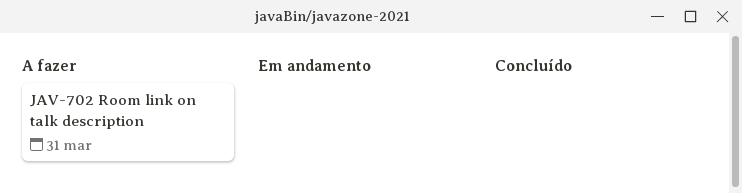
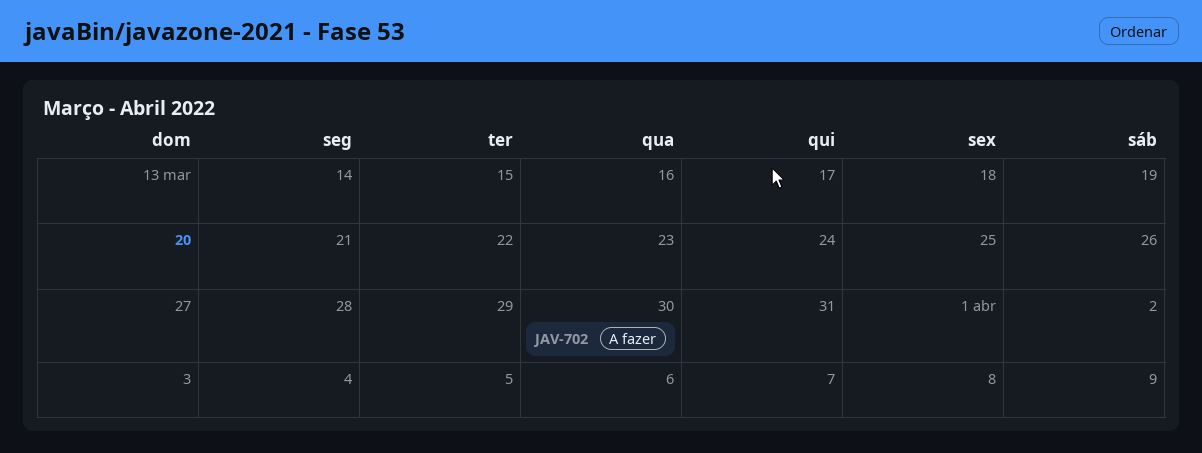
JAV-702, due: Mar 31 -> Mar 30

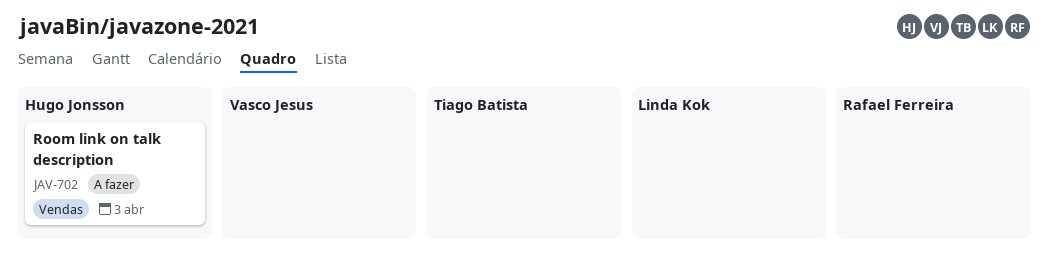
JAV-702, due: Mar 30 -> Apr 3

